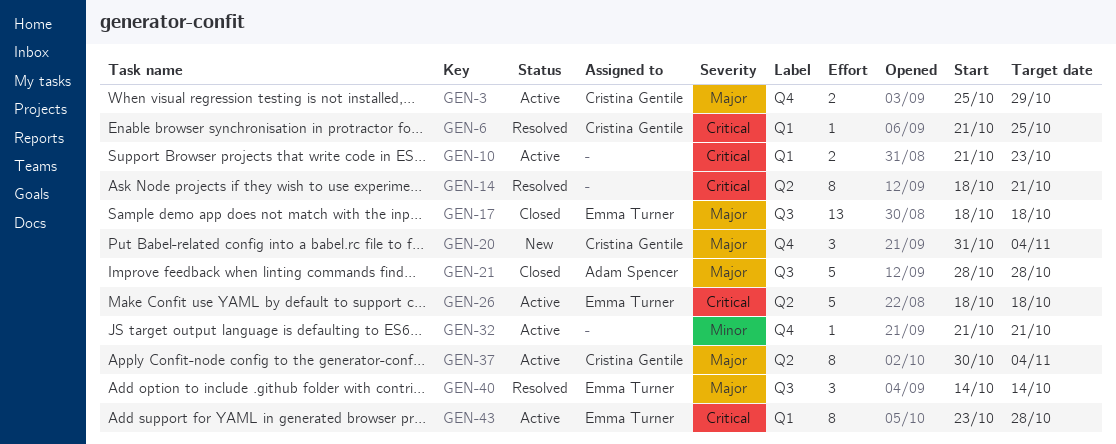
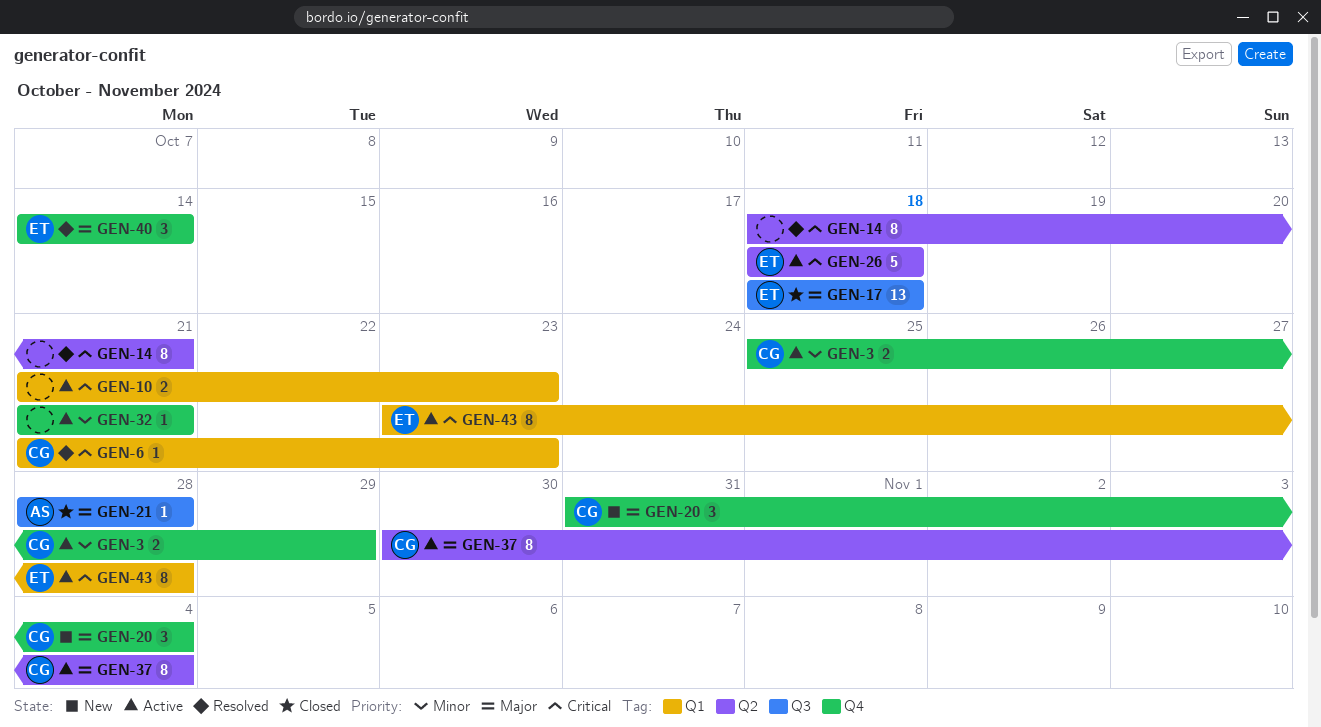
GEN-3, priority: Major -> Minor
GEN-6, due: Oct 25 -> Oct 23
GEN-21, estimate: 5 -> 1
GEN-40, label: Q3 -> Q4

